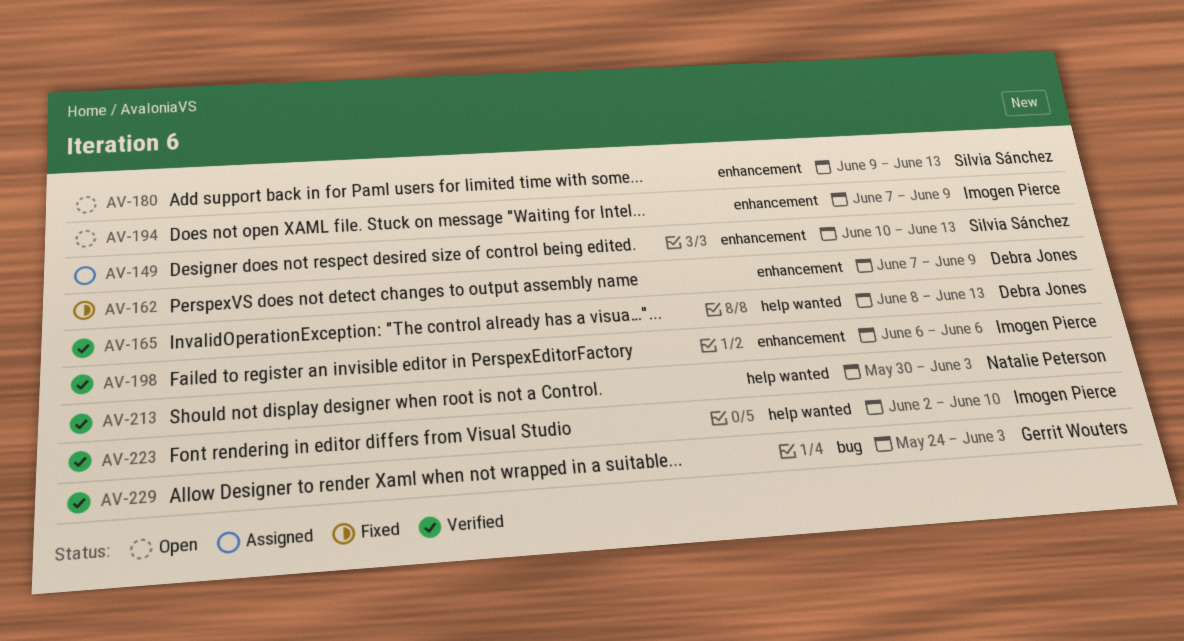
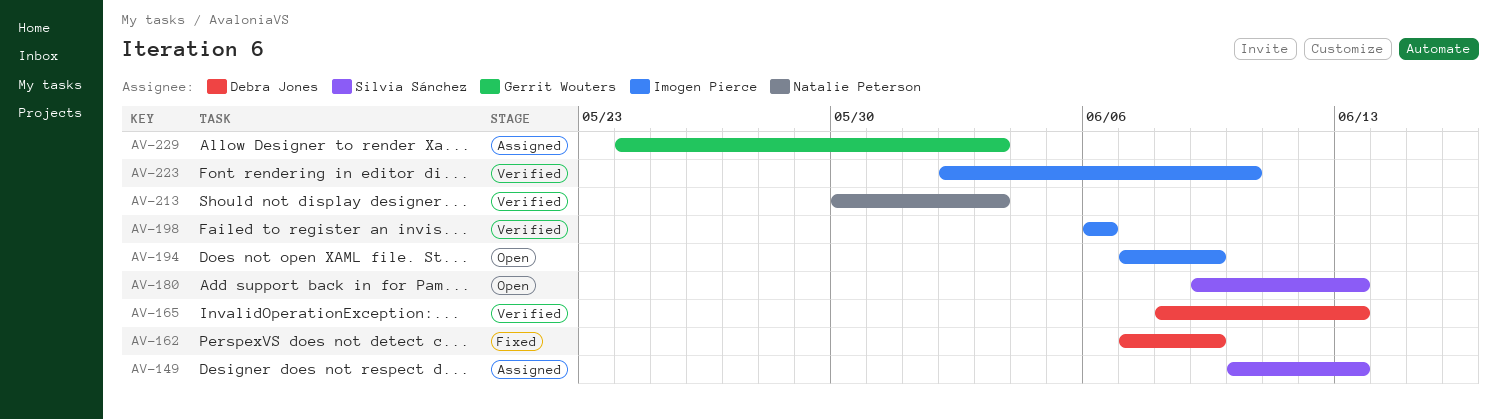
AV-229, status: Verified -> Assigned

